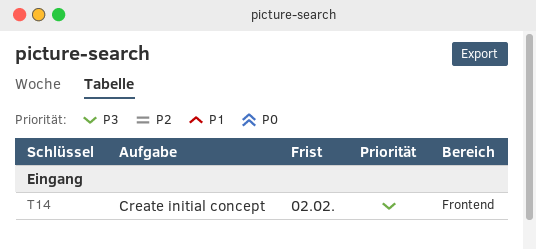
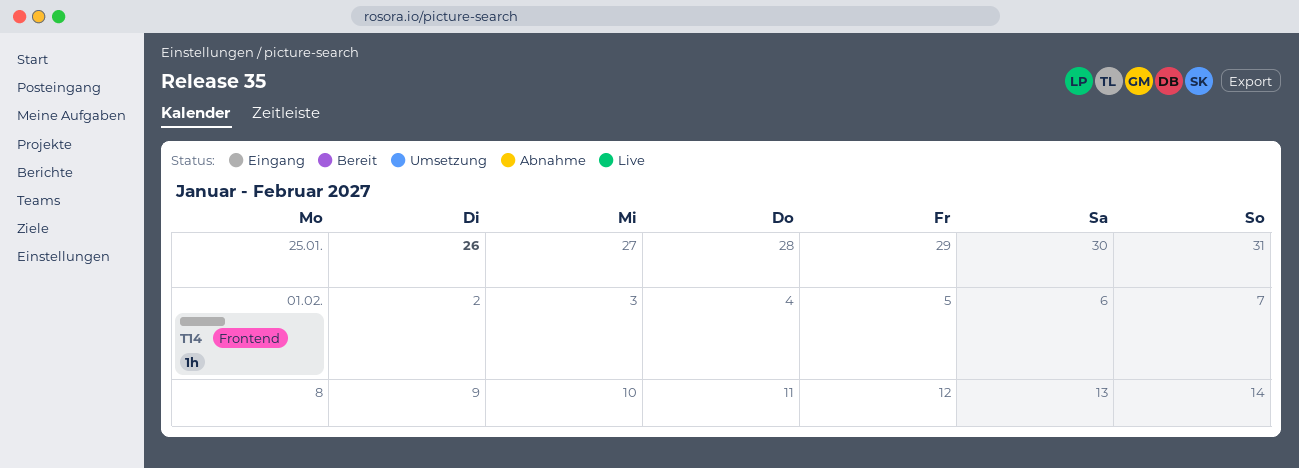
T14, due: Feb 2 -> Feb 1

